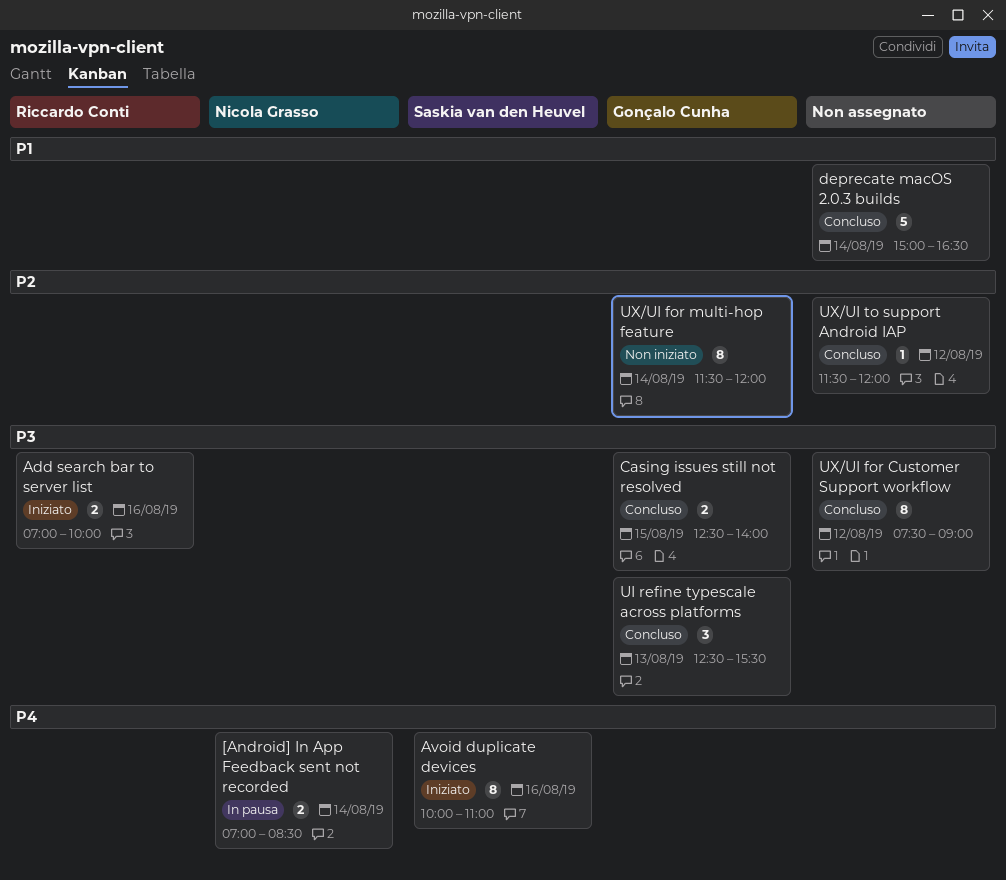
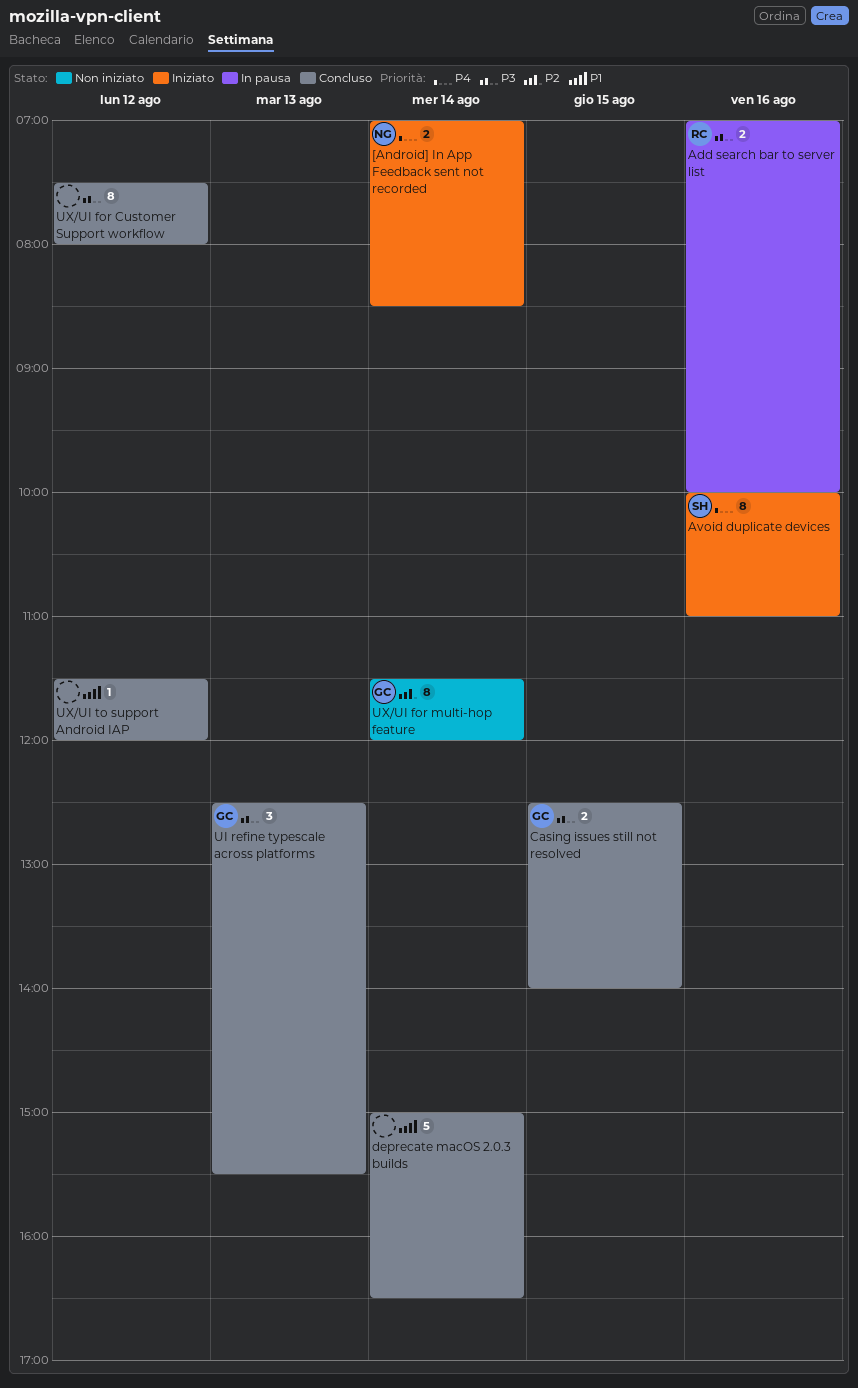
[Android] In App Feedback sent not recorded, status: In pausa -> Iniziato
Add search bar to server list, status: Iniziato -> In pausa
UX/UI for Customer Support workflow, ends: 09:00 -> 08:00
UX/UI to support Android IAP, priority: P2 -> P1

